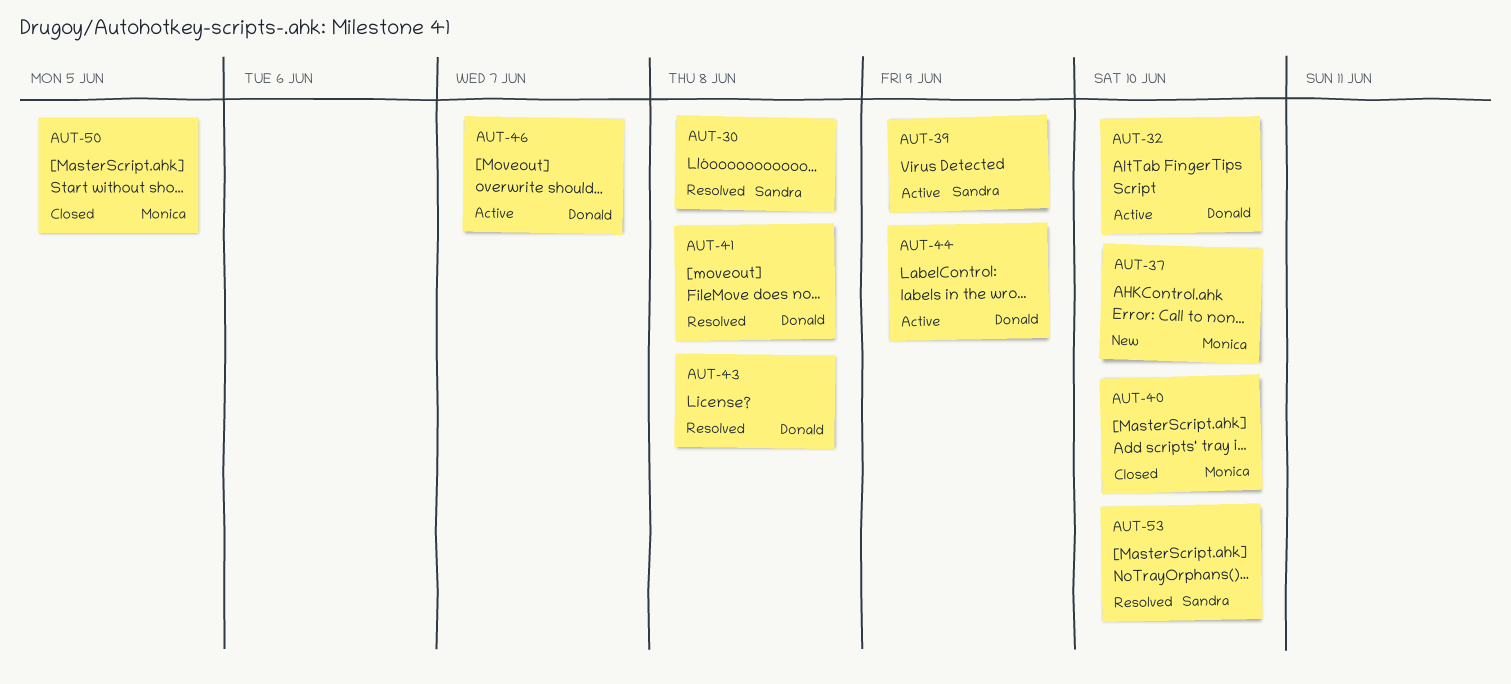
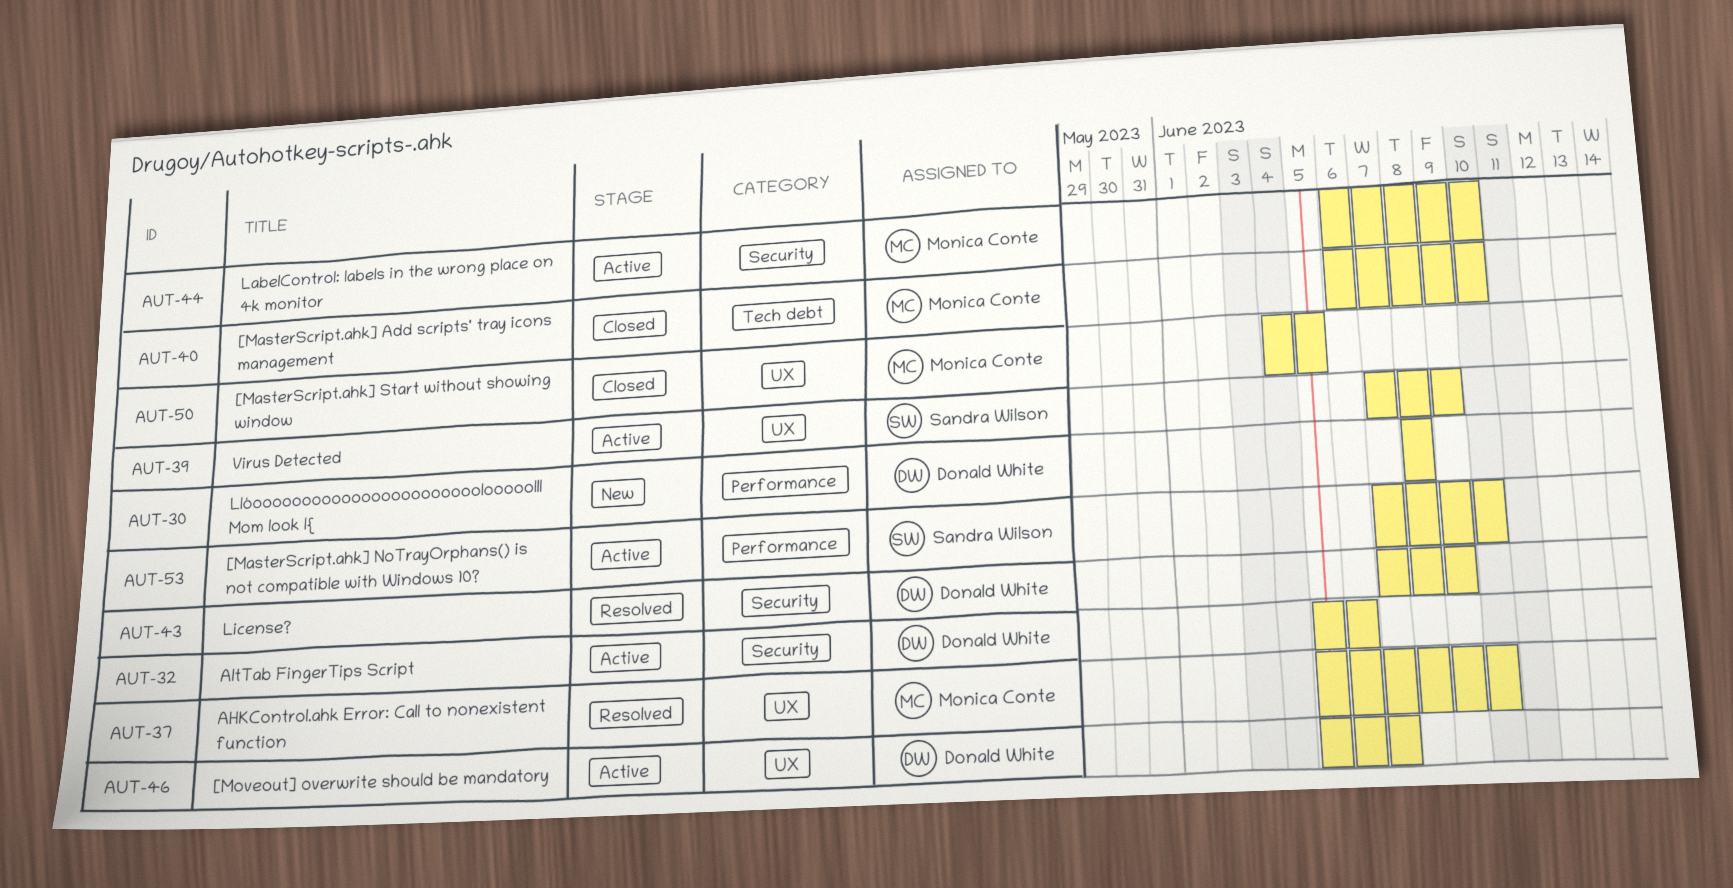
AUT-30, status: Resolved -> New
AUT-30, owner: Sandra Wilson -> Donald White
AUT-32, due: Jun 10 -> Jun 6
AUT-37, status: New -> Resolved
AUT-41: present -> none
AUT-43, due: Jun 8 -> Jun 9
AUT-44, owner: Donald White -> Monica Conte
AUT-44, due: Jun 9 -> Jun 10
AUT-53, status: Resolved -> Active

